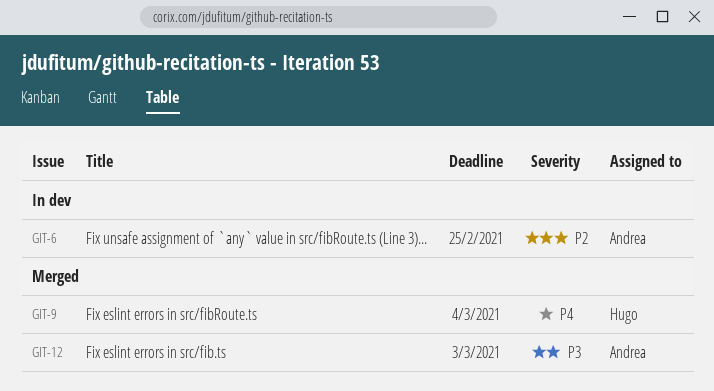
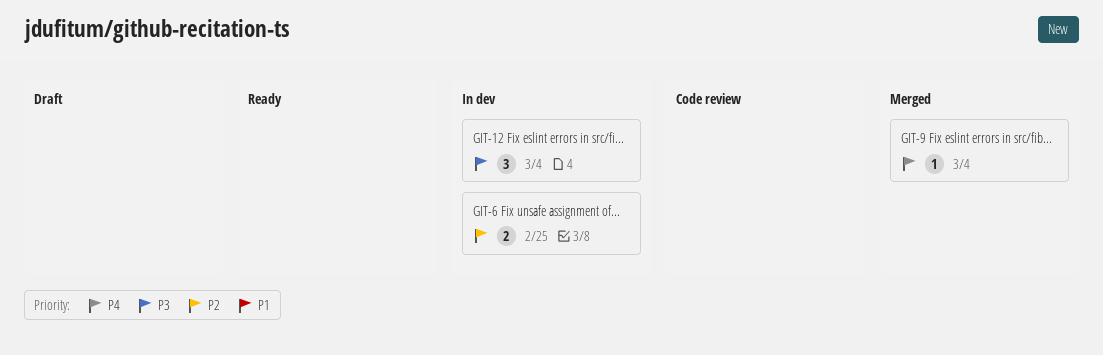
GIT-12, status: Merged -> In dev
GIT-12, due: Mar 3 -> Mar 4

